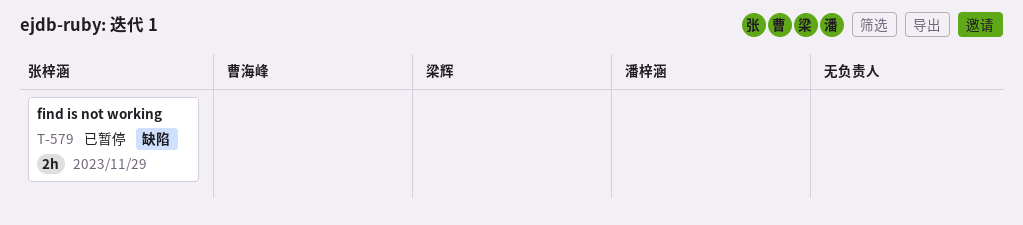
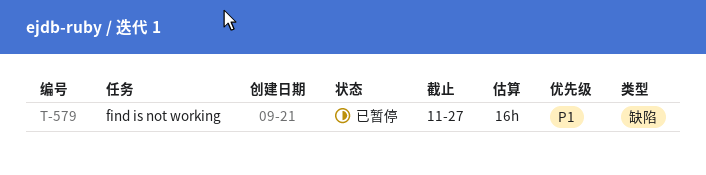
T-579, estimate: 2h -> 16h
T-579, due: Nov 29 -> Nov 27

